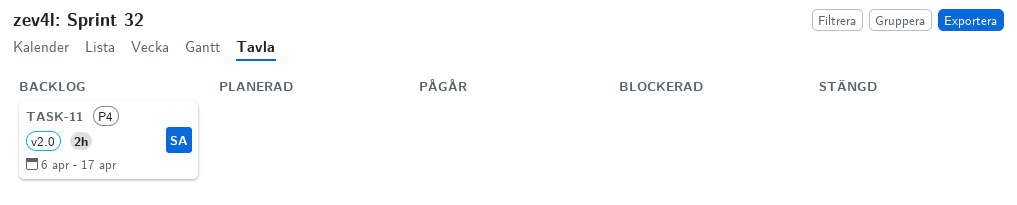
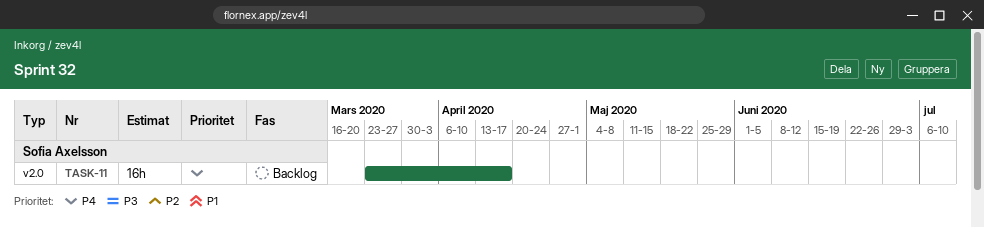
TASK-11, estimate: 2h -> 16h
TASK-11, start: Apr 6 -> Mar 23

